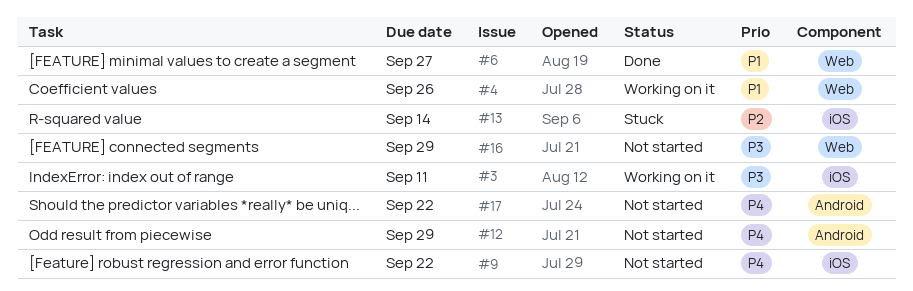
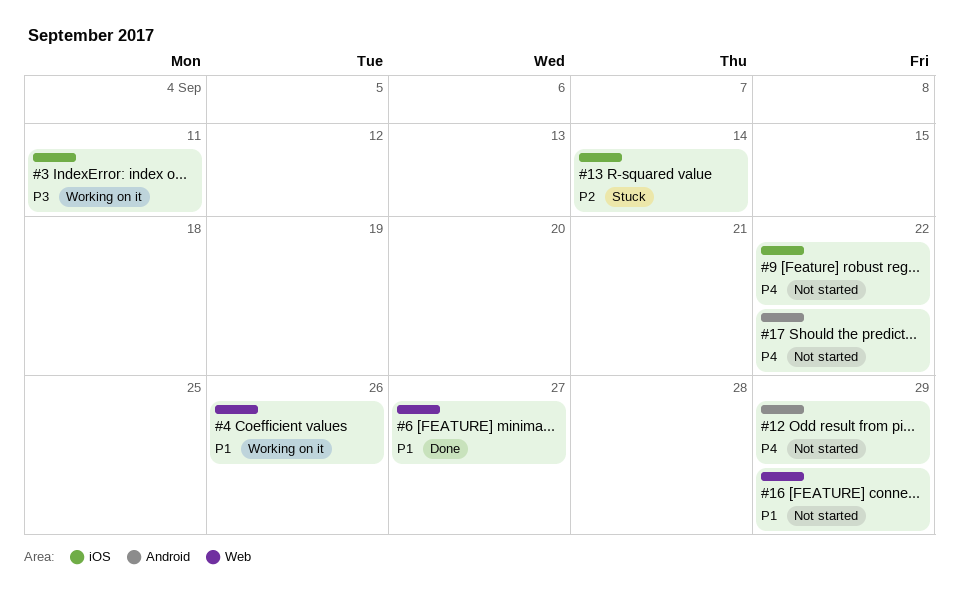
#16, priority: P3 -> P1

